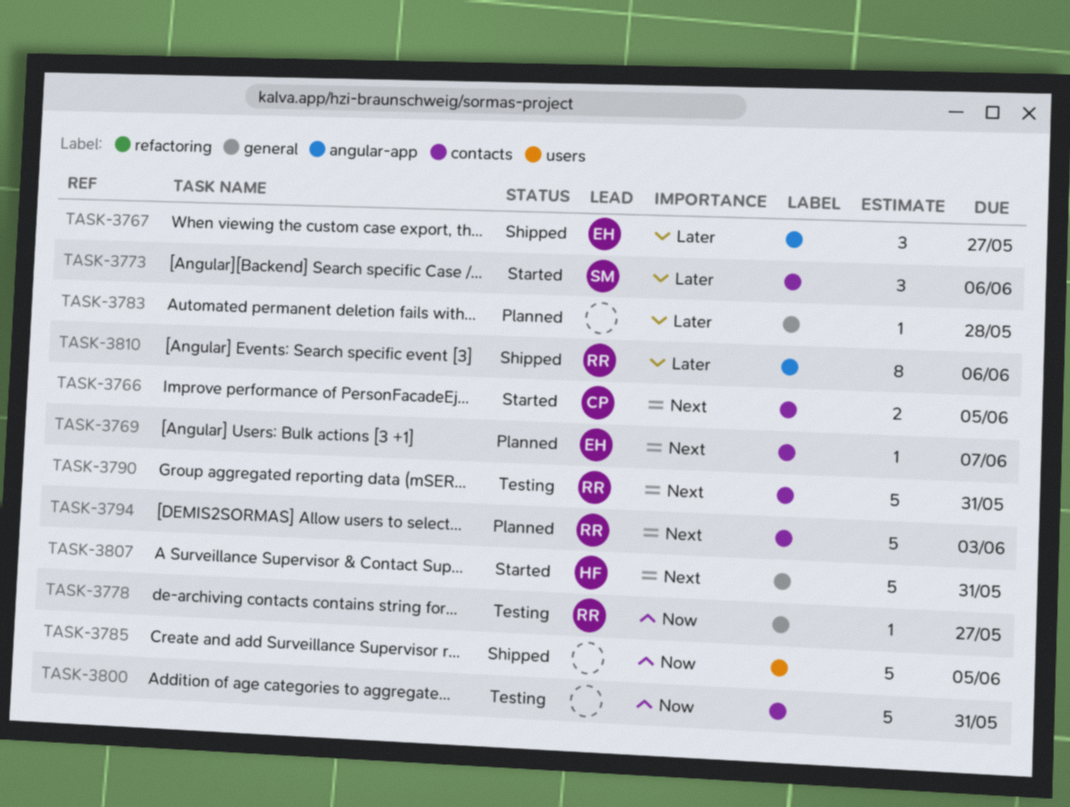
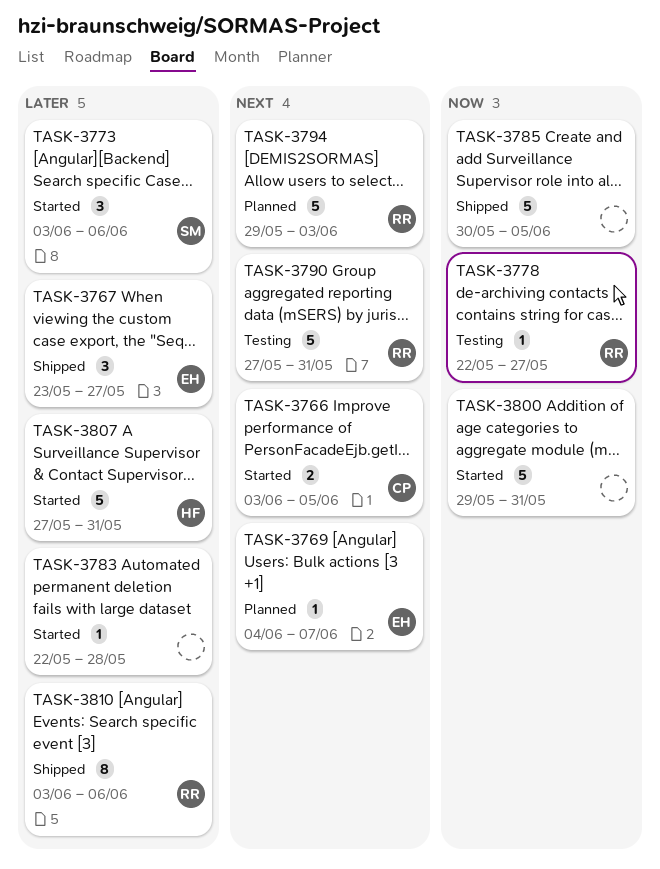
TASK-3783, status: Planned -> Started
TASK-3800, status: Testing -> Started
TASK-3807, priority: Next -> Later

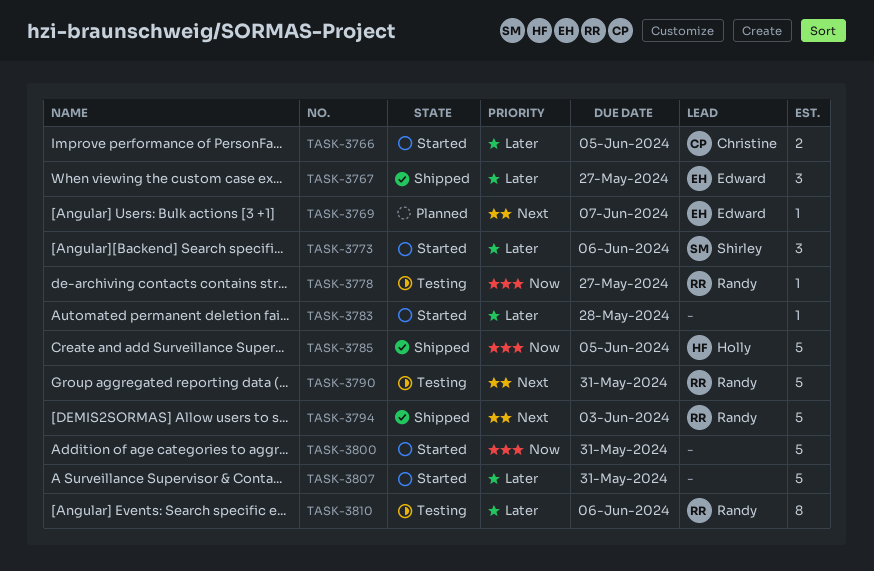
TASK-3766, priority: Next -> Later
TASK-3785, owner: none -> Holly
TASK-3794, status: Planned -> Shipped
TASK-3807, owner: Holly -> none
TASK-3810, status: Shipped -> Testing

